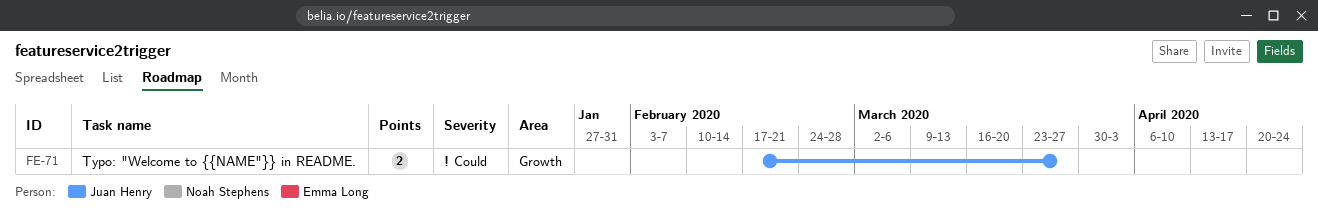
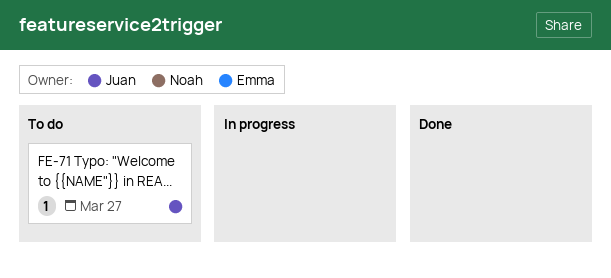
FE-71, estimate: 2 -> 1

